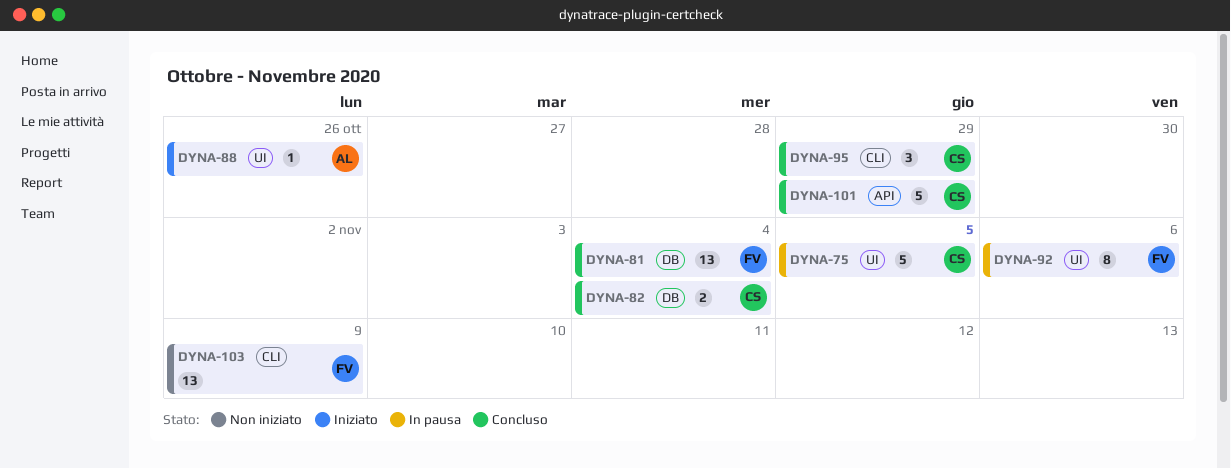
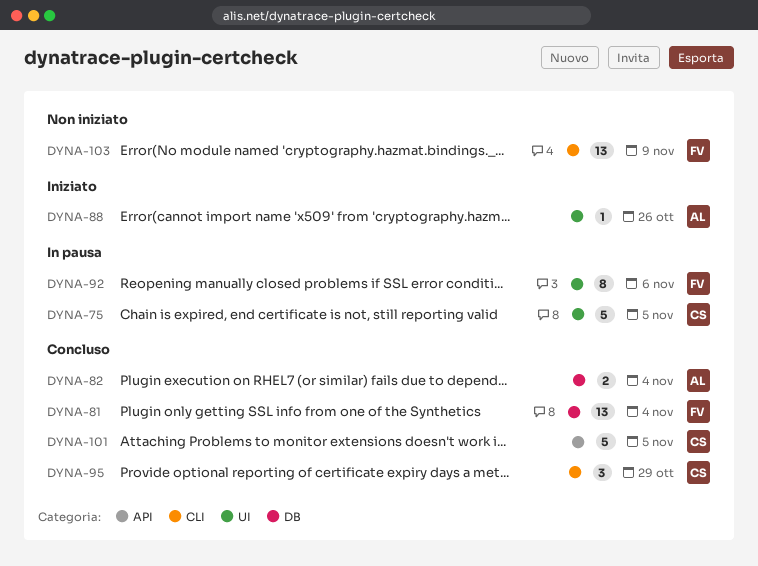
DYNA-82, owner: CS -> AL
DYNA-101, due: Oct 29 -> Nov 5

